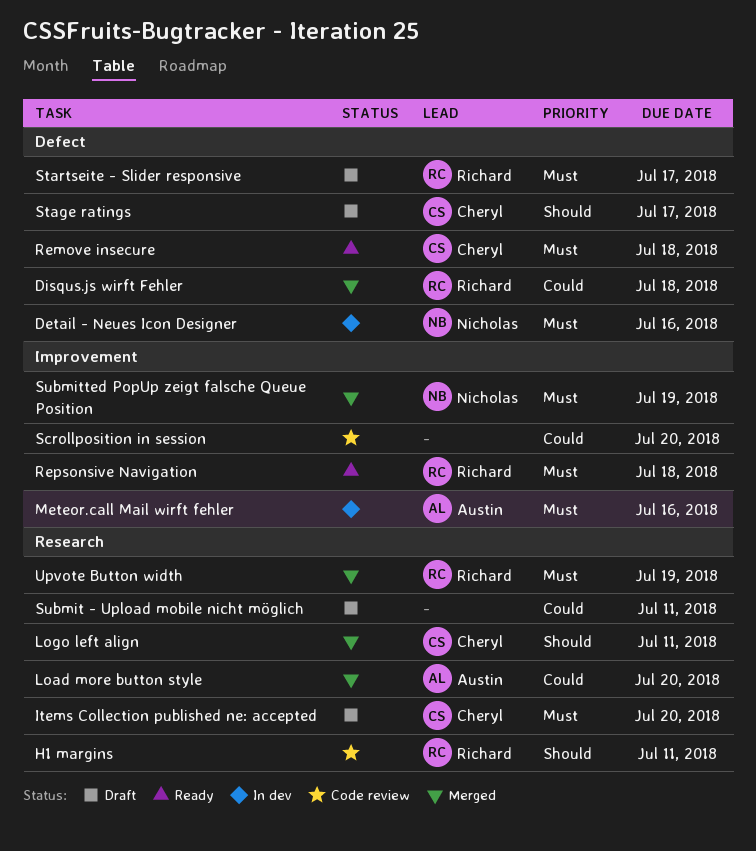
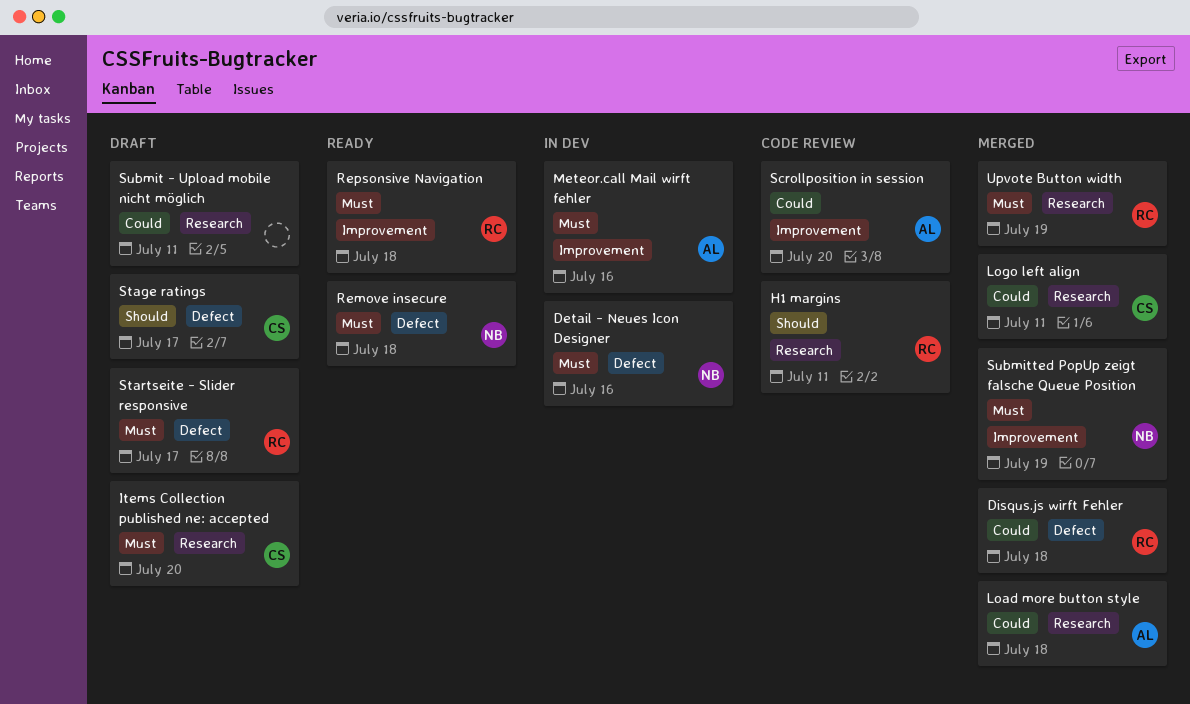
Load more button style, due: Jul 20 -> Jul 18
Logo left align, priority: Should -> Could
Remove insecure, owner: Cheryl -> Nicholas
Scrollposition in session, owner: none -> Austin

